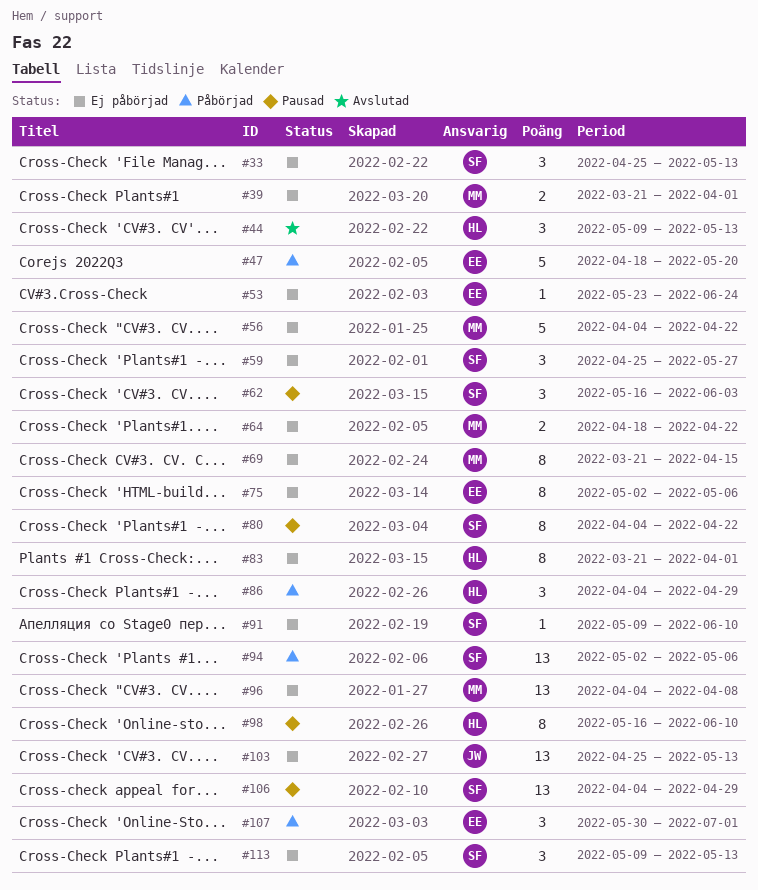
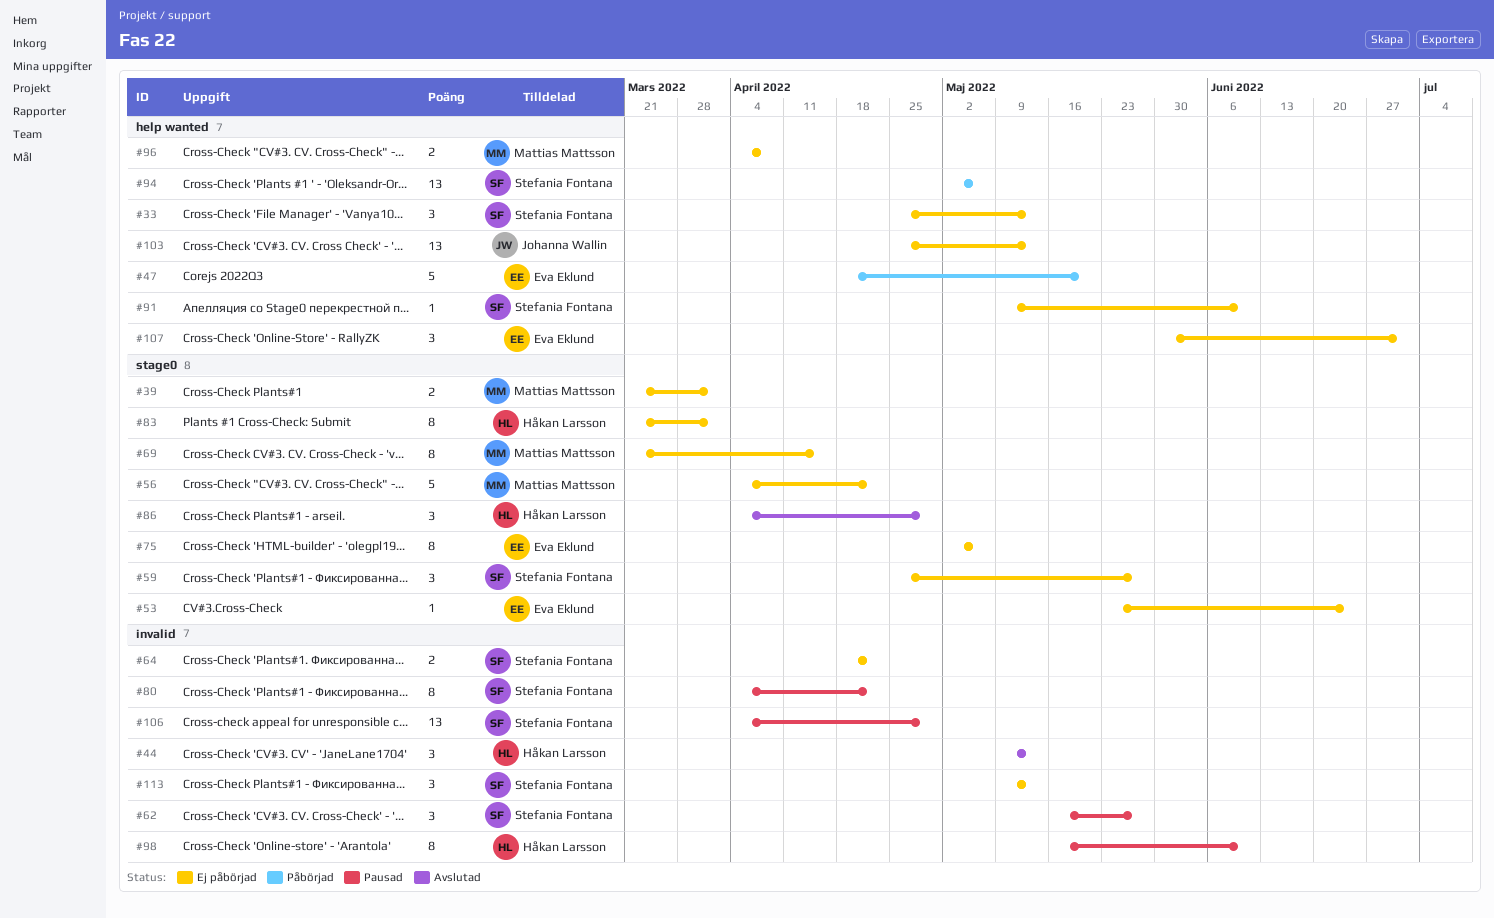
#62, due: Jun 3 -> May 27
#64, owner: Mattias Mattsson -> Stefania Fontana
#86, status: Påbörjad -> Avslutad
#96, estimate: 13 -> 2
#107, status: Påbörjad -> Ej påbörjad

